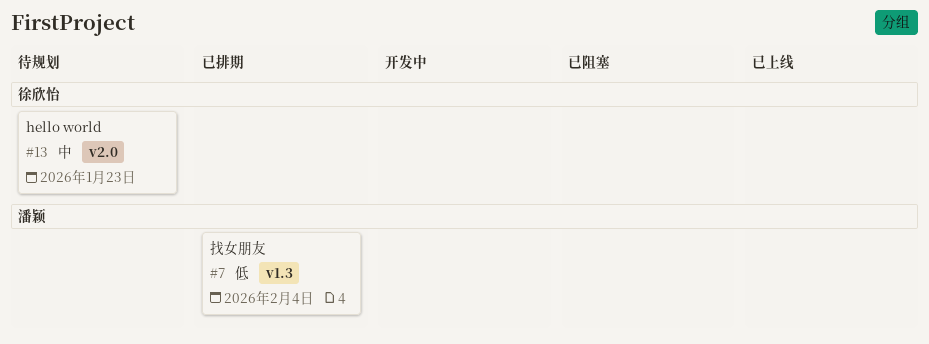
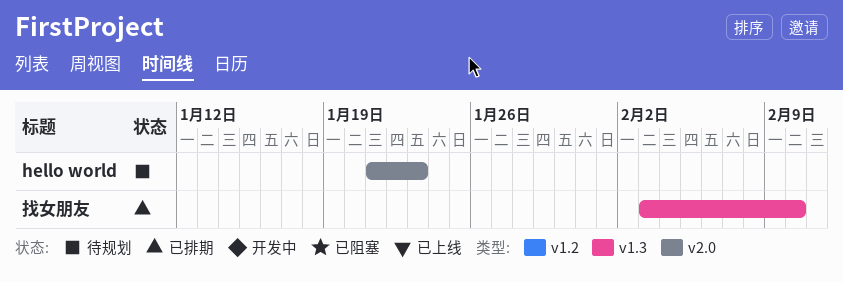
找女朋友, due: Feb 4 -> Feb 10

